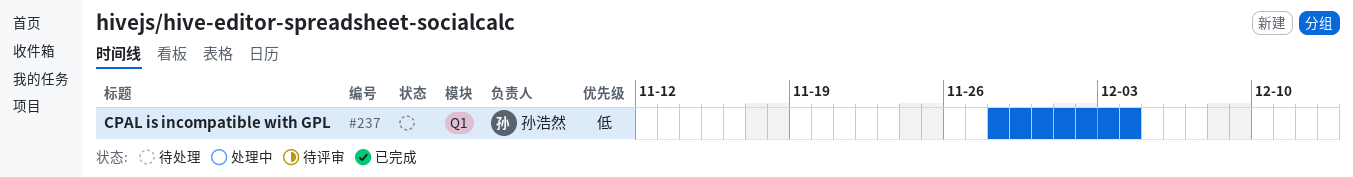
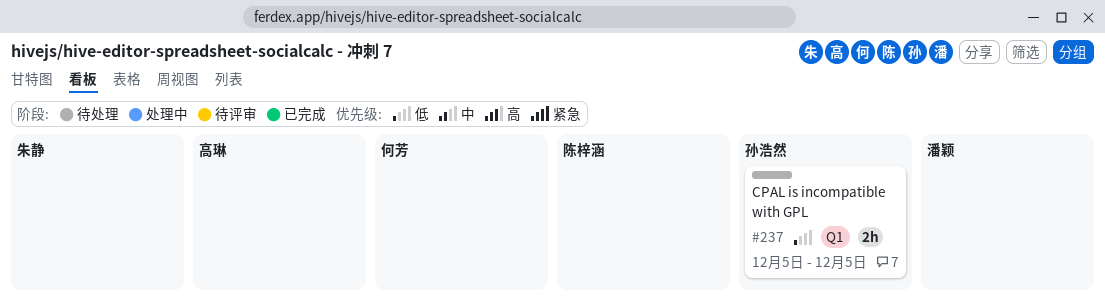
#237, start: Nov 28 -> Dec 5
#237, due: Dec 4 -> Dec 5

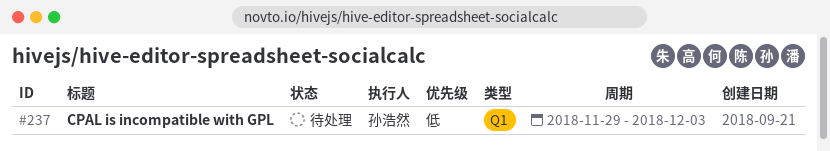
#237, start: Dec 5 -> Nov 29
#237, due: Dec 5 -> Dec 3

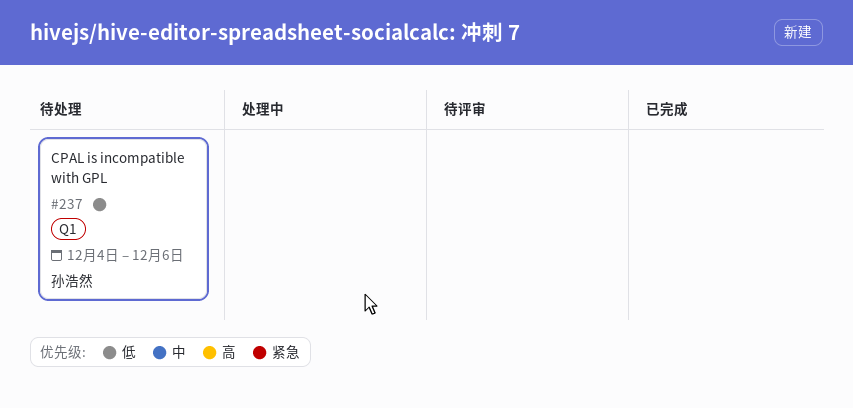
#237, start: Nov 29 -> Dec 4
#237, due: Dec 3 -> Dec 6

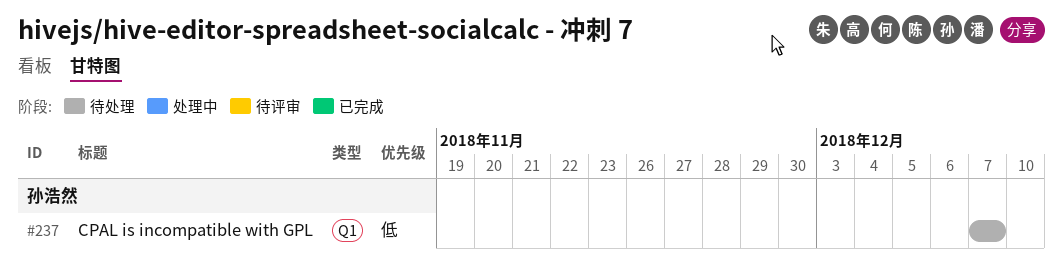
#237, start: Dec 4 -> Dec 7
#237, due: Dec 6 -> Dec 7

